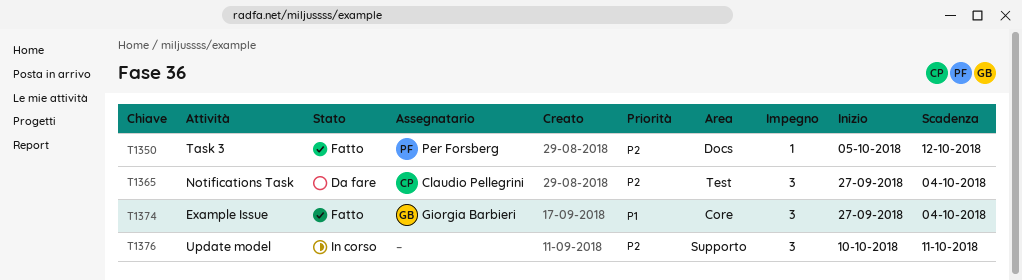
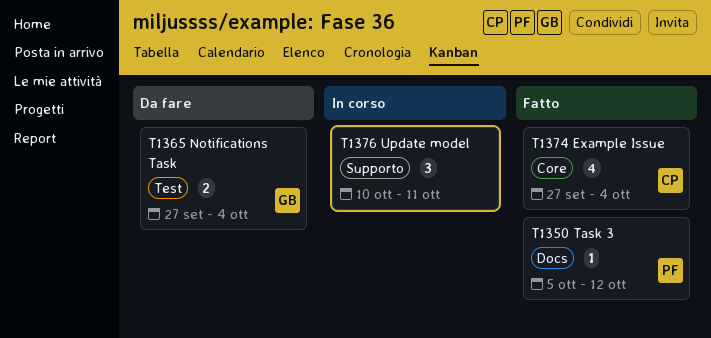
T1365, owner: Claudio Pellegrini -> Giorgia Barbieri
T1365, estimate: 3 -> 2
T1374, owner: Giorgia Barbieri -> Claudio Pellegrini
T1374, estimate: 3 -> 4

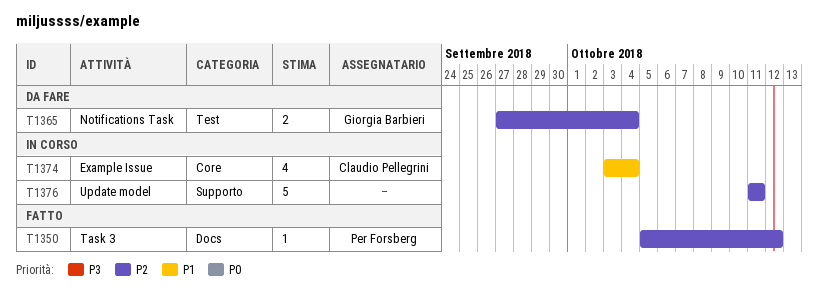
T1374, status: Fatto -> In corso
T1374, start: Sep 27 -> Oct 3
T1376, estimate: 3 -> 5
T1376, start: Oct 10 -> Oct 11

